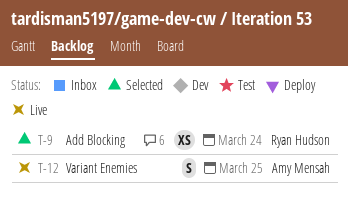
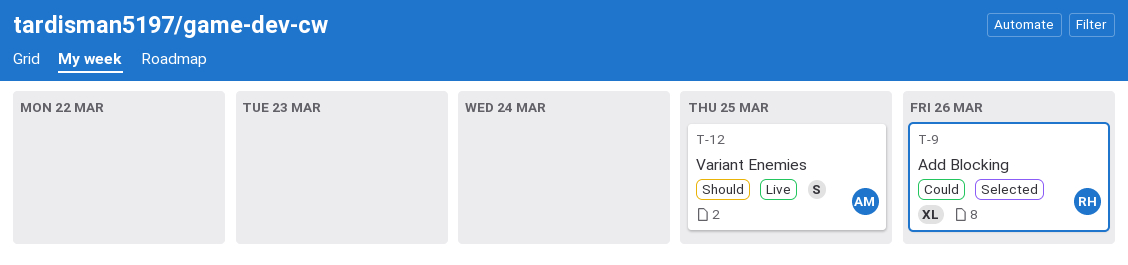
T-9, estimate: XS -> XL
T-9, due: Mar 24 -> Mar 26

